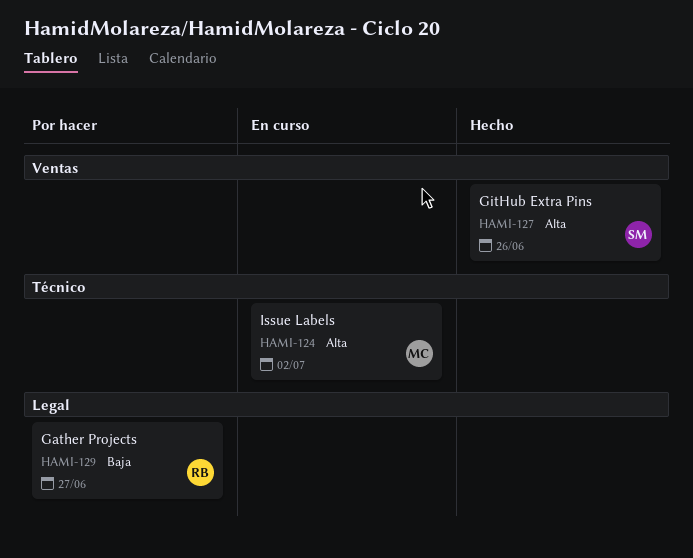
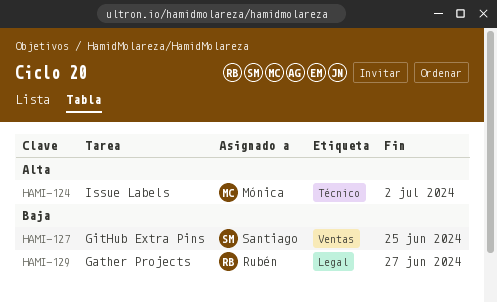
HAMI-127, priority: Alta -> Baja
HAMI-127, due: Jun 26 -> Jun 25

